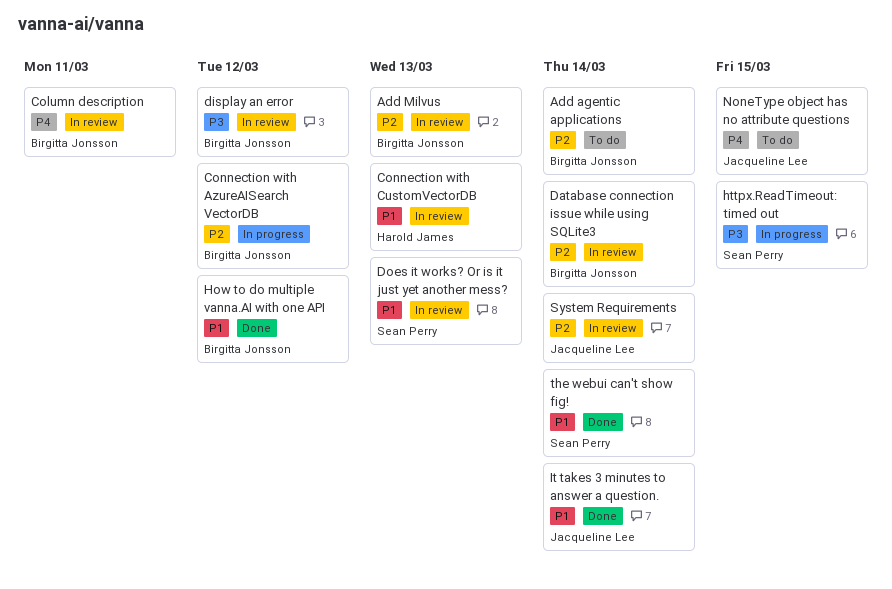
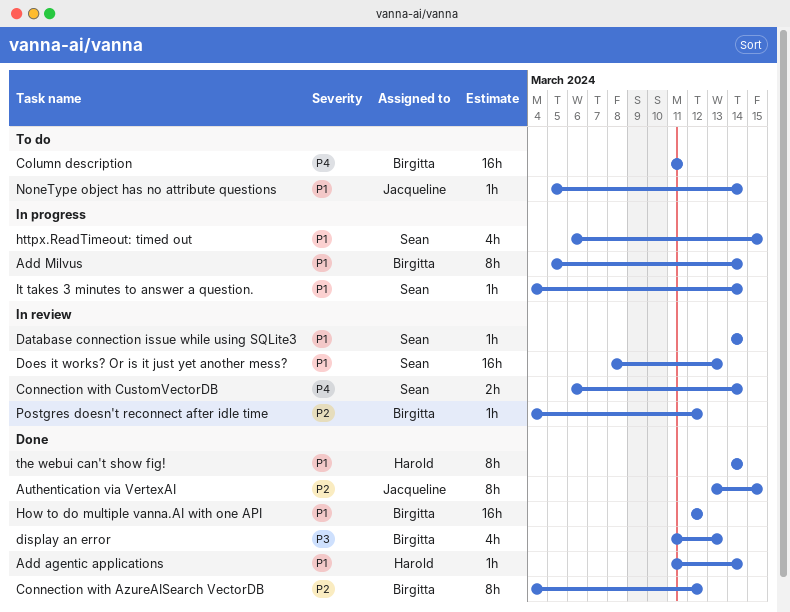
Add agentic applications, status: To do -> Done
Add agentic applications, owner: Birgitta Jonsson -> Harold James
Add agentic applications, priority: P2 -> P1
Add Milvus, status: In review -> In progress
Add Milvus, priority: P2 -> P1
Add Milvus, due: Mar 13 -> Mar 14
Authentication via VertexAI: none -> present
Column description, status: In review -> To do
Connection with AzureAISearch VectorDB, status: In progress -> Done
Connection with CustomVectorDB, owner: Harold James -> Sean Perry
Connection with CustomVectorDB, priority: P1 -> P4
Connection with CustomVectorDB, due: Mar 13 -> Mar 14
Database connection issue while using SQLite3, owner: Birgitta Jonsson -> Sean Perry
Database connection issue while using SQLite3, priority: P2 -> P1
display an error, status: In review -> Done
display an error, due: Mar 12 -> Mar 13
httpx.ReadTimeout: timed out, priority: P3 -> P1
It takes 3 minutes to answer a question., status: Done -> In progress
It takes 3 minutes to answer a question., owner: Jacqueline Lee -> Sean Perry
NoneType object has no attribute questions, priority: P4 -> P1
NoneType object has no attribute questions, due: Mar 15 -> Mar 14
Postgres doesn't reconnect after idle time: none -> present
System Requirements: present -> none
the webui can't show fig!, owner: Sean Perry -> Harold James

